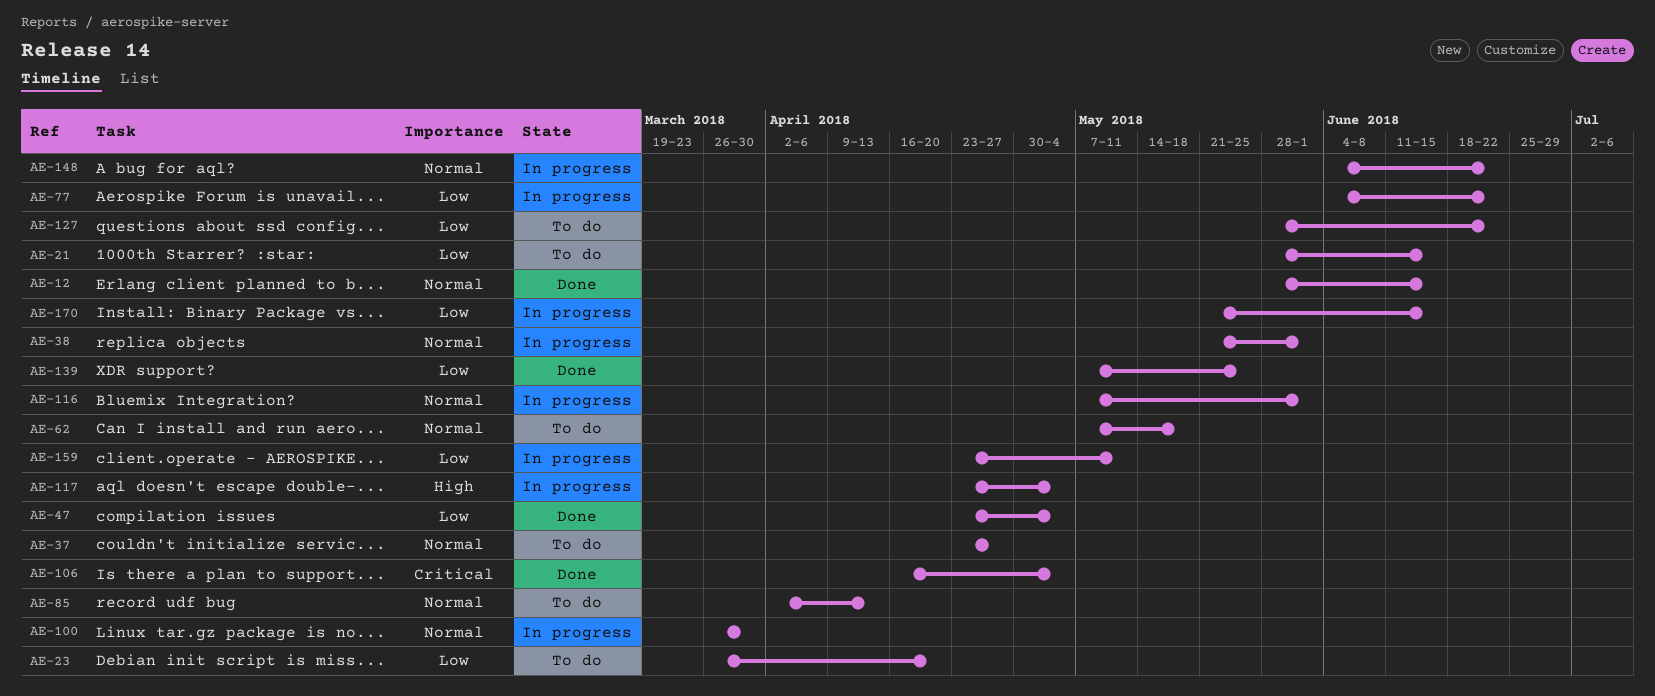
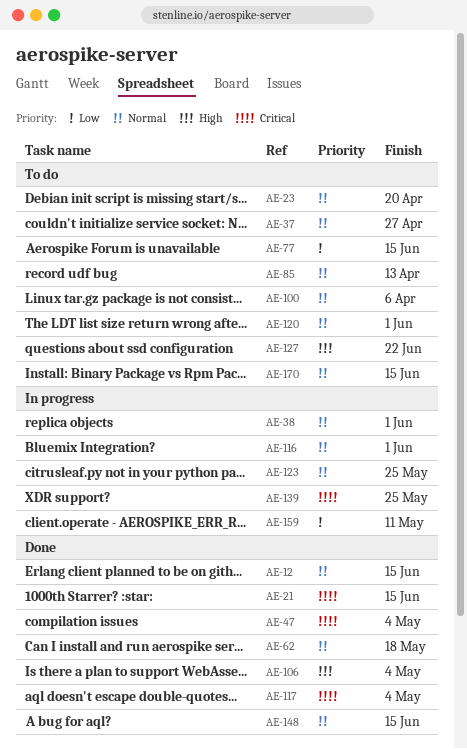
AE-21, status: To do -> Done
AE-21, priority: Low -> Critical
AE-23, priority: Low -> Normal
AE-47, priority: Low -> Critical
AE-62, status: To do -> Done
AE-77, status: In progress -> To do
AE-77, due: Jun 22 -> Jun 15
AE-100, status: In progress -> To do
AE-100, due: Mar 30 -> Apr 6
AE-106, priority: Critical -> High
AE-117, status: In progress -> Done
AE-117, priority: High -> Critical
AE-120: none -> present
AE-123: none -> present
AE-127, priority: Low -> High
AE-139, status: Done -> In progress
AE-139, priority: Low -> Critical
AE-148, status: In progress -> Done
AE-148, due: Jun 22 -> Jun 15
AE-170, status: In progress -> To do
AE-170, priority: Low -> Normal

